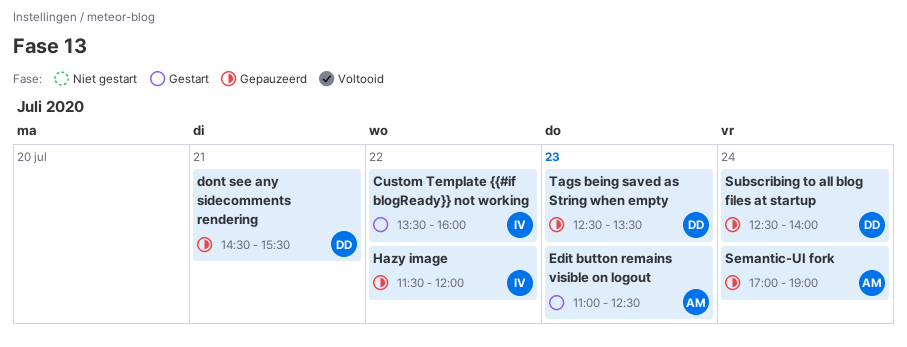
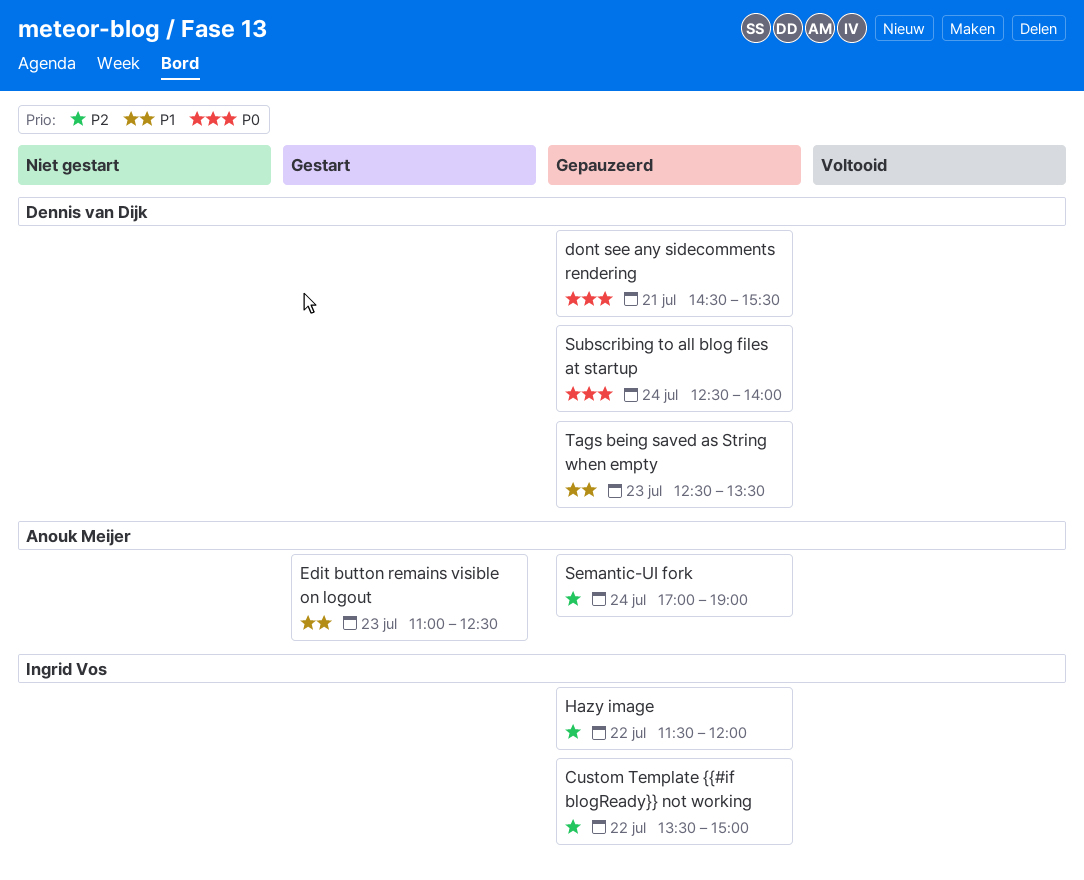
Custom Template {{#if blogReady}} not working, status: Gestart -> Gepauzeerd
Custom Template {{#if blogReady}} not working, ends: 16:00 -> 15:00

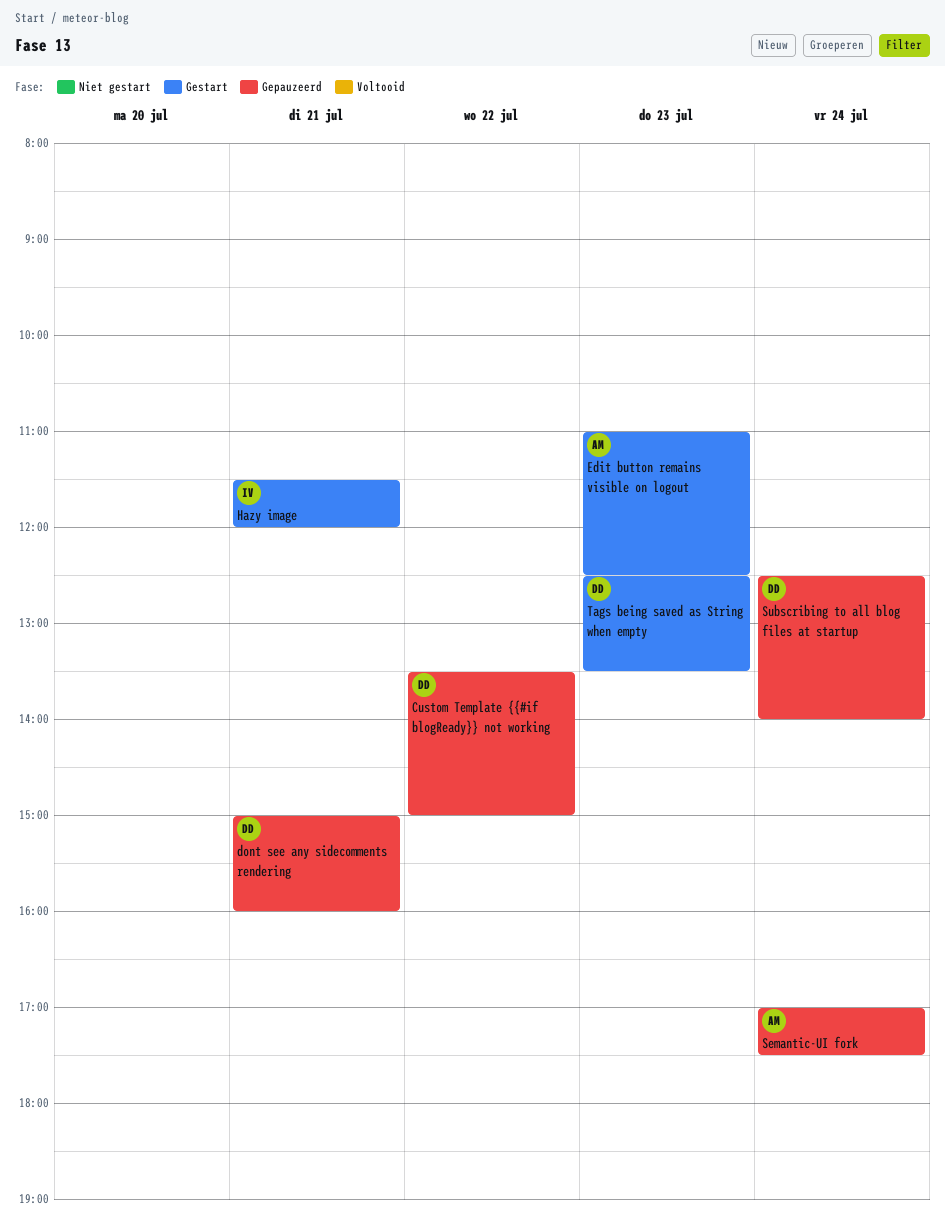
Custom Template {{#if blogReady}} not working, owner: Ingrid Vos -> Dennis van Dijk
dont see any sidecomments rendering, begins: 14:30 -> 15:00
dont see any sidecomments rendering, ends: 15:30 -> 16:00
Hazy image, status: Gepauzeerd -> Gestart
Hazy image, day: Jul 22 -> Jul 21
Semantic-UI fork, ends: 19:00 -> 17:30
Tags being saved as String when empty, status: Gepauzeerd -> Gestart

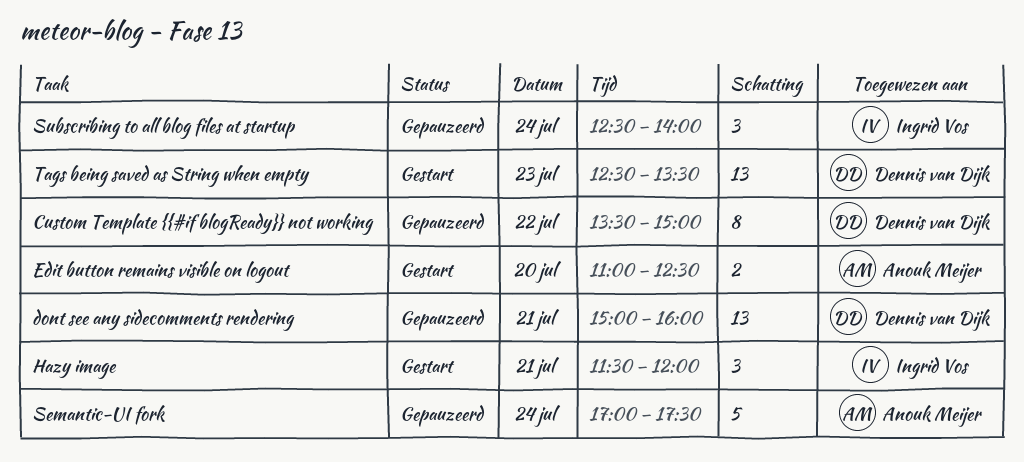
Edit button remains visible on logout, day: Jul 23 -> Jul 20
Subscribing to all blog files at startup, owner: Dennis van Dijk -> Ingrid Vos

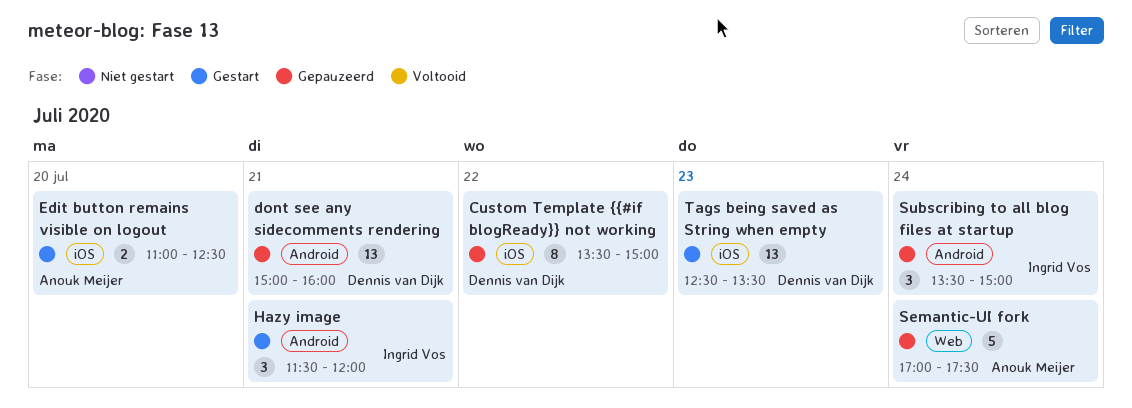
Subscribing to all blog files at startup, begins: 12:30 -> 13:30
Subscribing to all blog files at startup, ends: 14:00 -> 15:00

